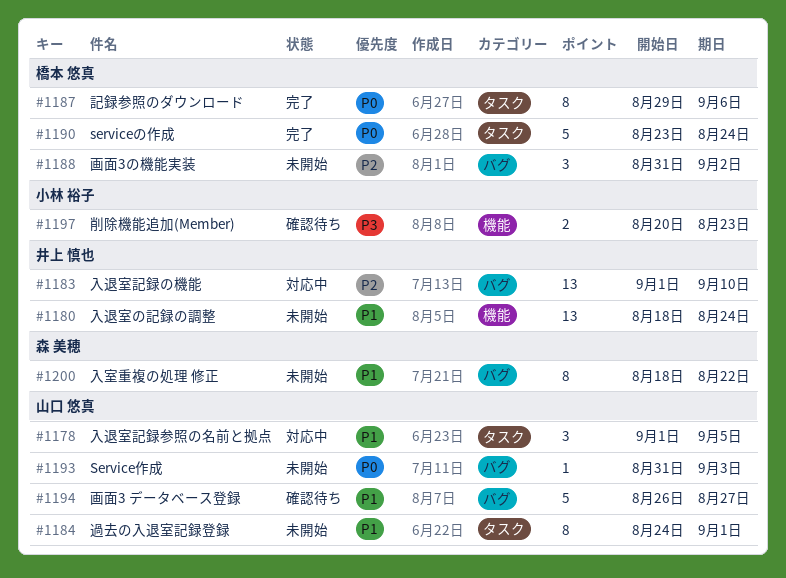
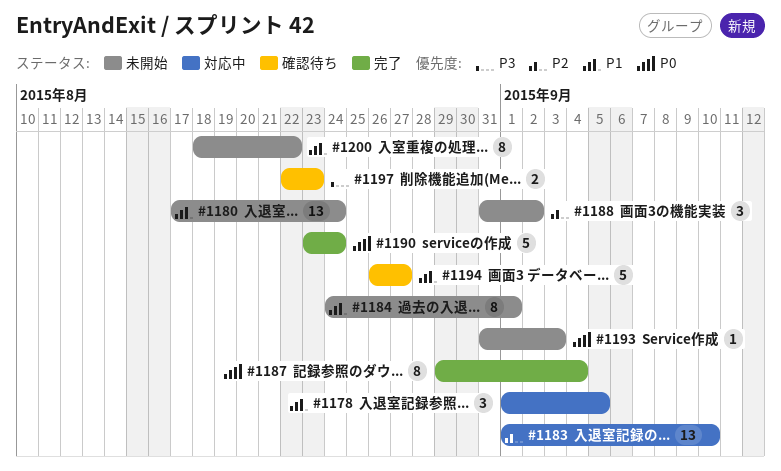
#1180, start: Aug 18 -> Aug 17
#1187, due: Sep 6 -> Sep 4
#1197, start: Aug 20 -> Aug 22

